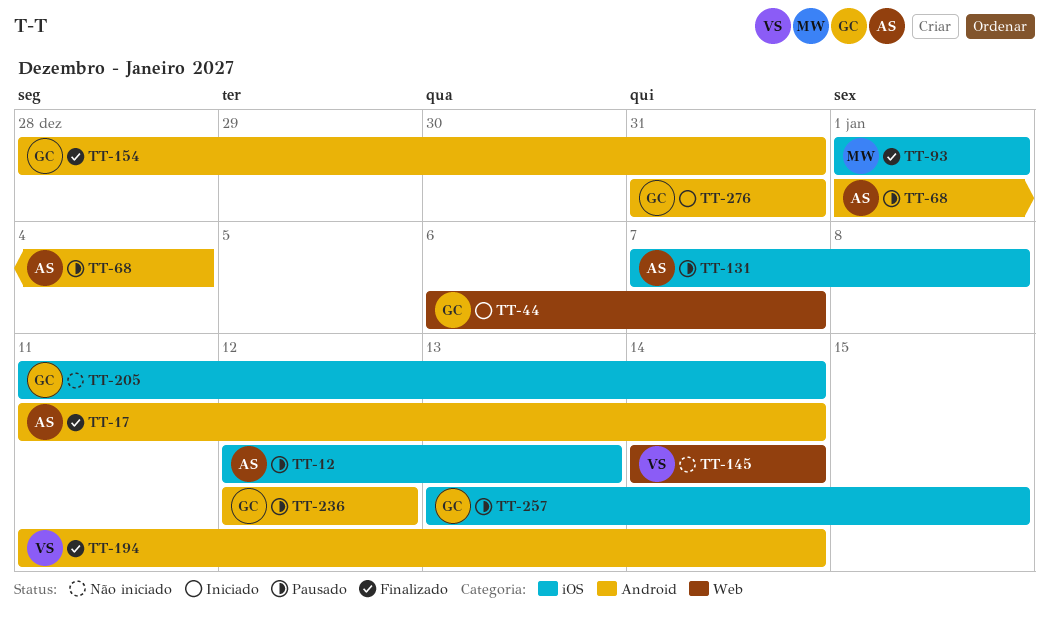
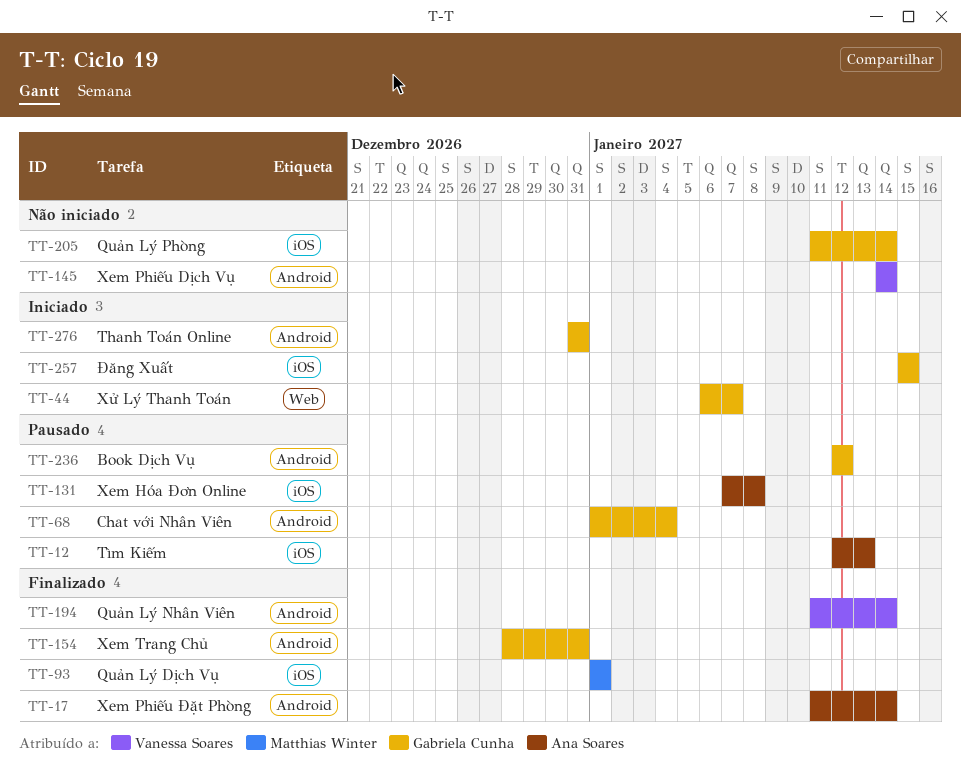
TT-68, owner: Ana Soares -> Gabriela Cunha
TT-145, label: Web -> Android
TT-257, status: Pausado -> Iniciado
TT-257, start: Jan 13 -> Jan 15

